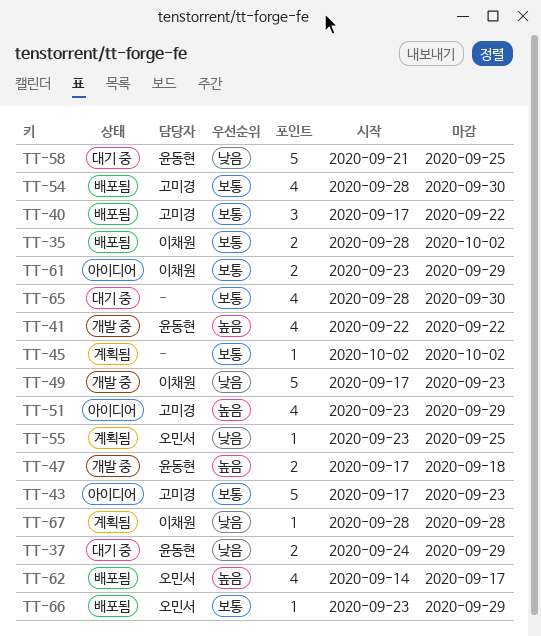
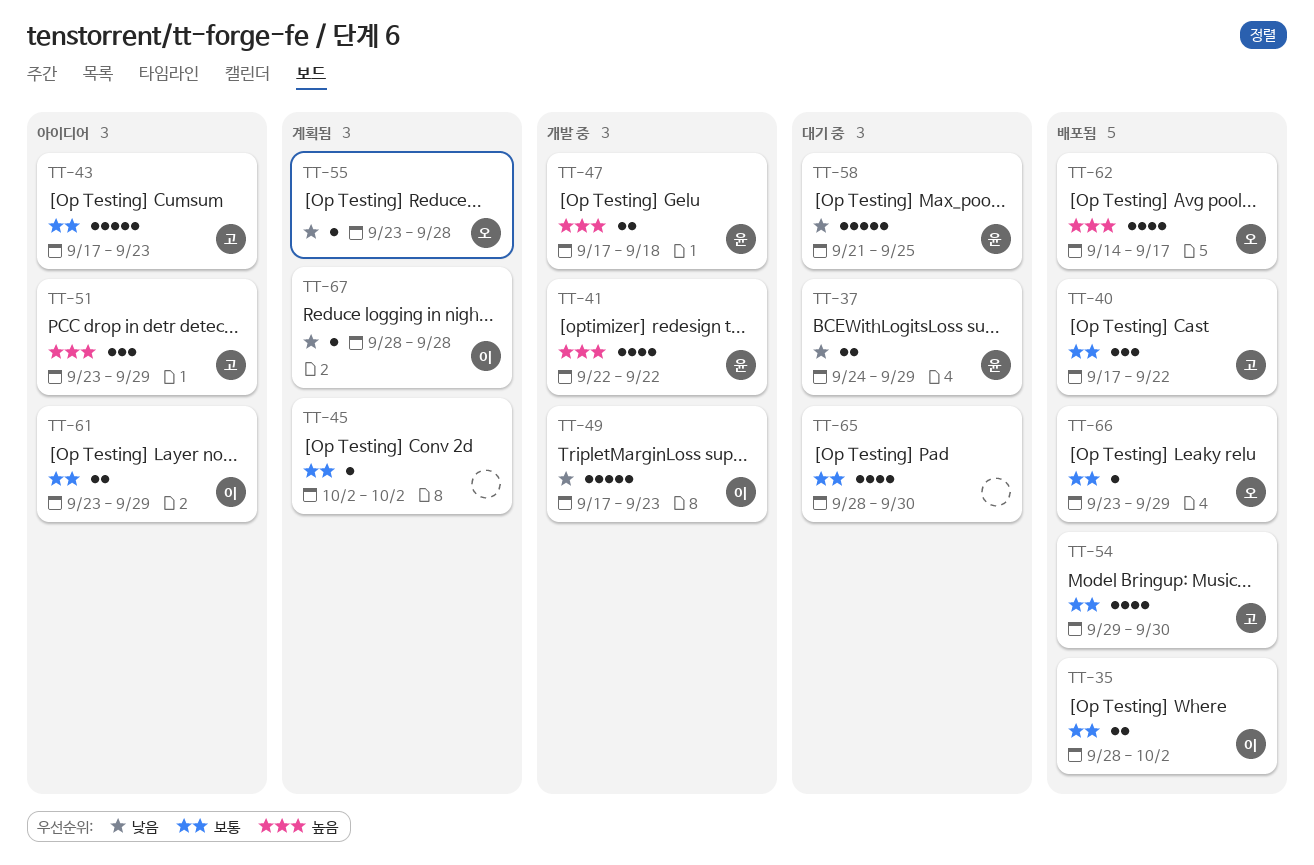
TT-51, estimate: 4 -> 3
TT-54, start: Sep 28 -> Sep 29
TT-55, due: Sep 25 -> Sep 28

